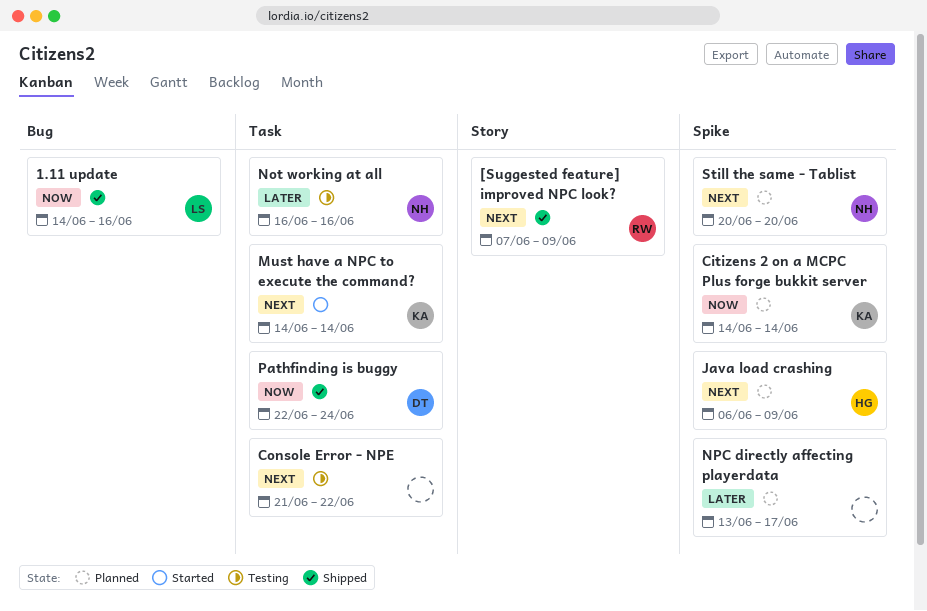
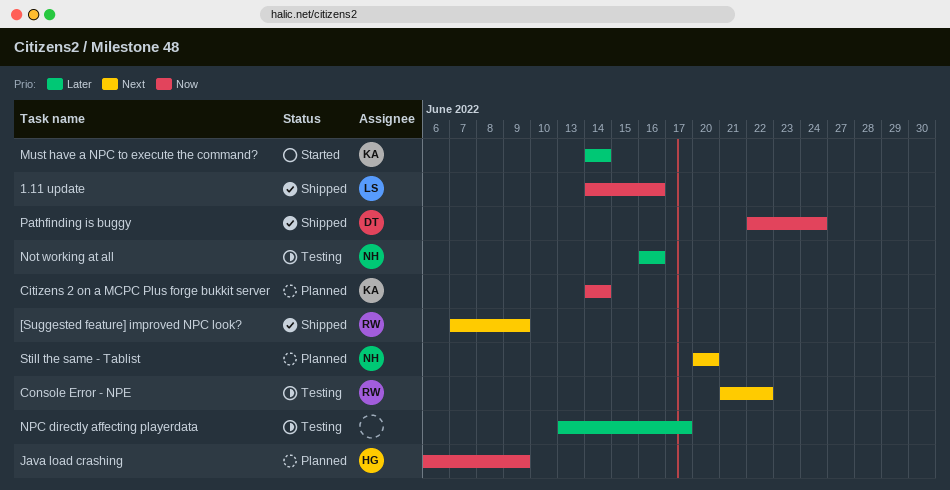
Console Error - NPE, owner: none -> RW
Java load crashing, priority: Next -> Now
Must have a NPC to execute the command?, priority: Next -> Later
NPC directly affecting playerdata, status: Planned -> Testing

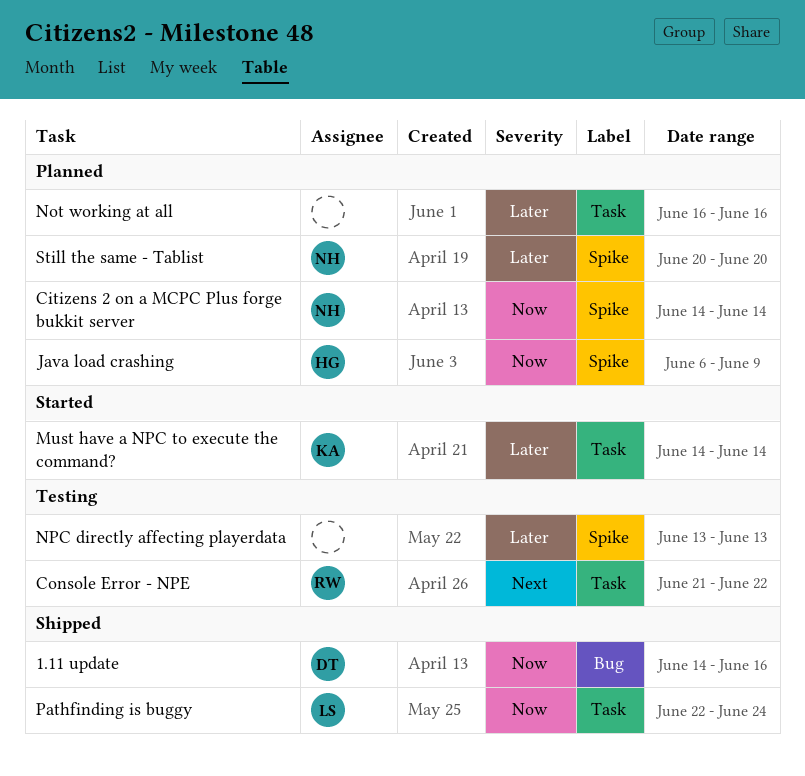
1.11 update, owner: LS -> DT
[Suggested feature] improved NPC look?: present -> none
Citizens 2 on a MCPC Plus forge bukkit server, owner: KA -> NH
Not working at all, status: Testing -> Planned
Not working at all, owner: NH -> none
NPC directly affecting playerdata, due: Jun 17 -> Jun 13
Pathfinding is buggy, owner: DT -> LS
Still the same - Tablist, priority: Next -> Later

